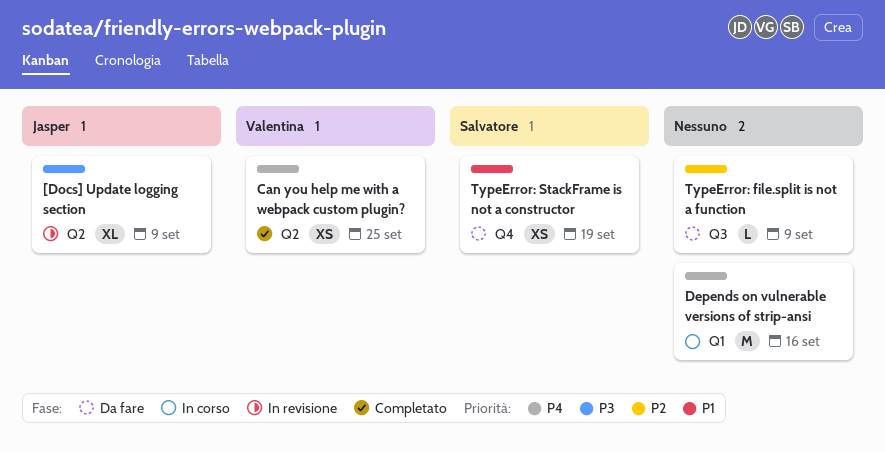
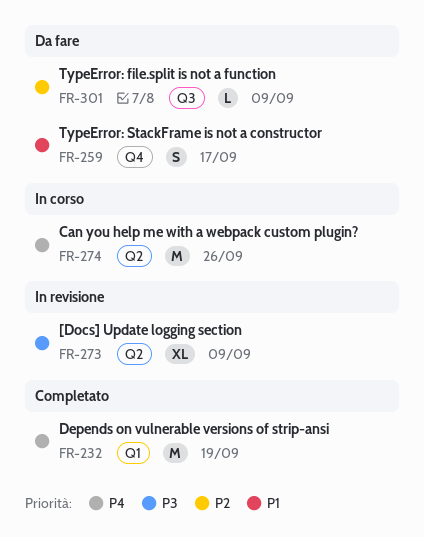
Can you help me with a webpack custom plugin?, status: Completato -> In corso
Can you help me with a webpack custom plugin?, estimate: XS -> M
Can you help me with a webpack custom plugin?, due: Sep 25 -> Sep 26
Depends on vulnerable versions of strip-ansi, status: In corso -> Completato
Depends on vulnerable versions of strip-ansi, due: Sep 16 -> Sep 19
TypeError: StackFrame is not a constructor, estimate: XS -> S
TypeError: StackFrame is not a constructor, due: Sep 19 -> Sep 17

